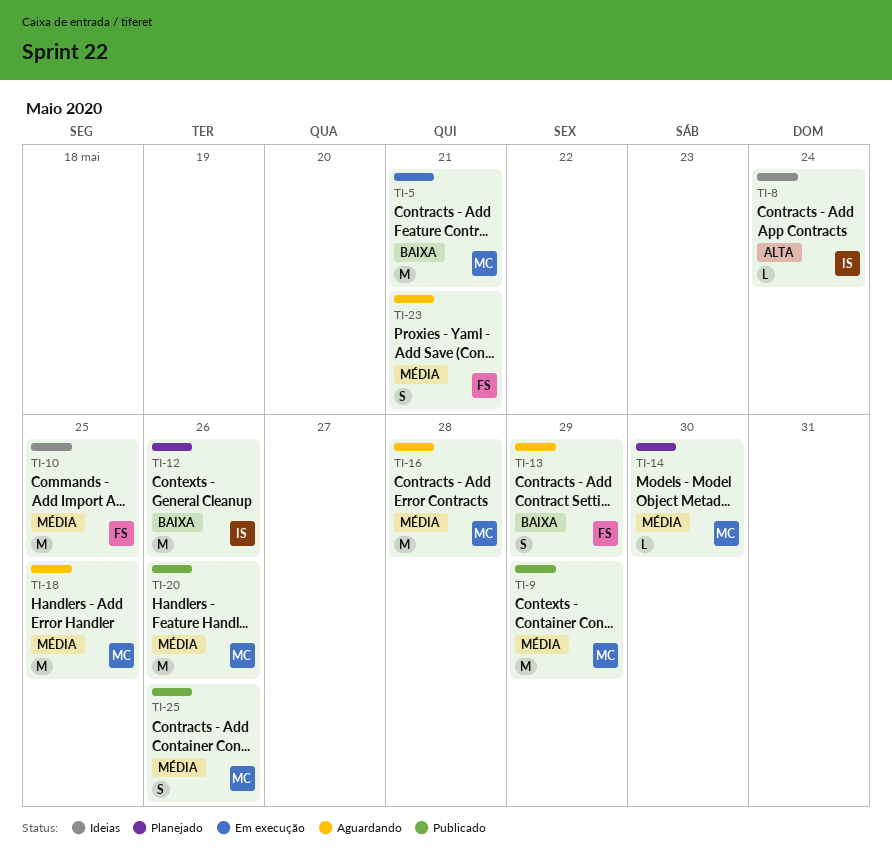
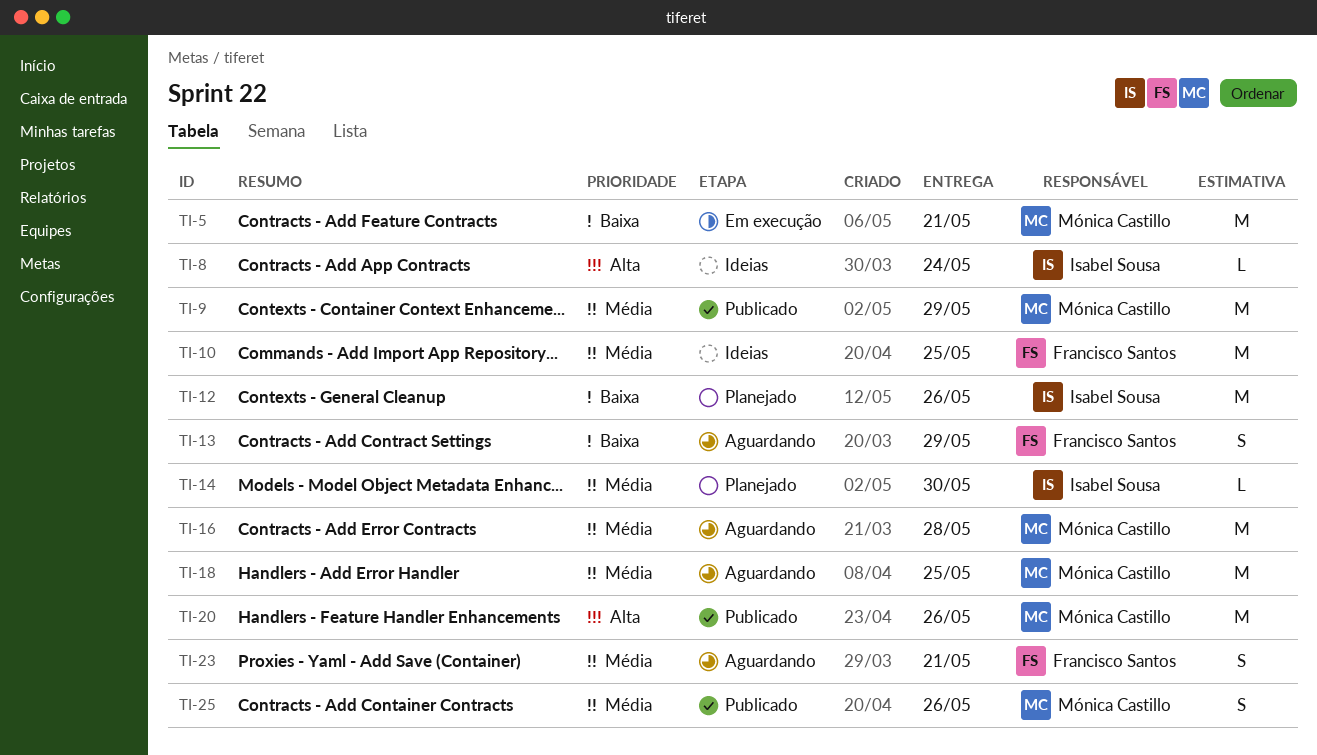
TI-14, owner: Mónica Castillo -> Isabel Sousa
TI-20, priority: Média -> Alta

